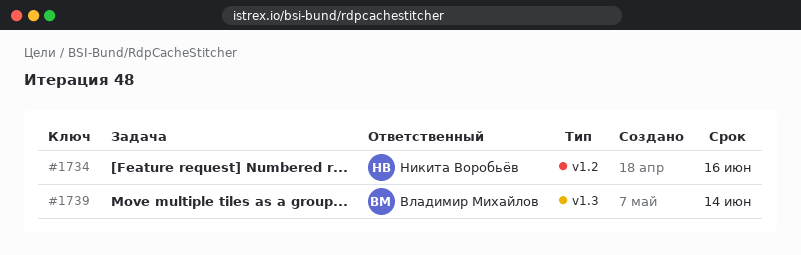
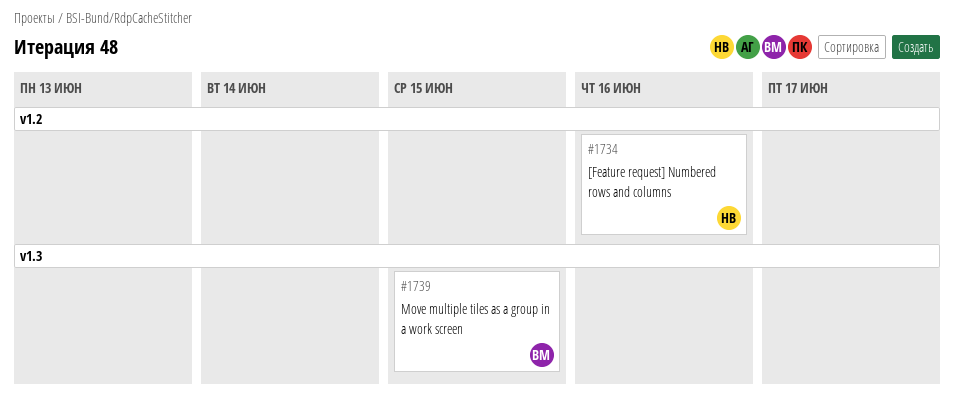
#1739, due: Jun 14 -> Jun 15

